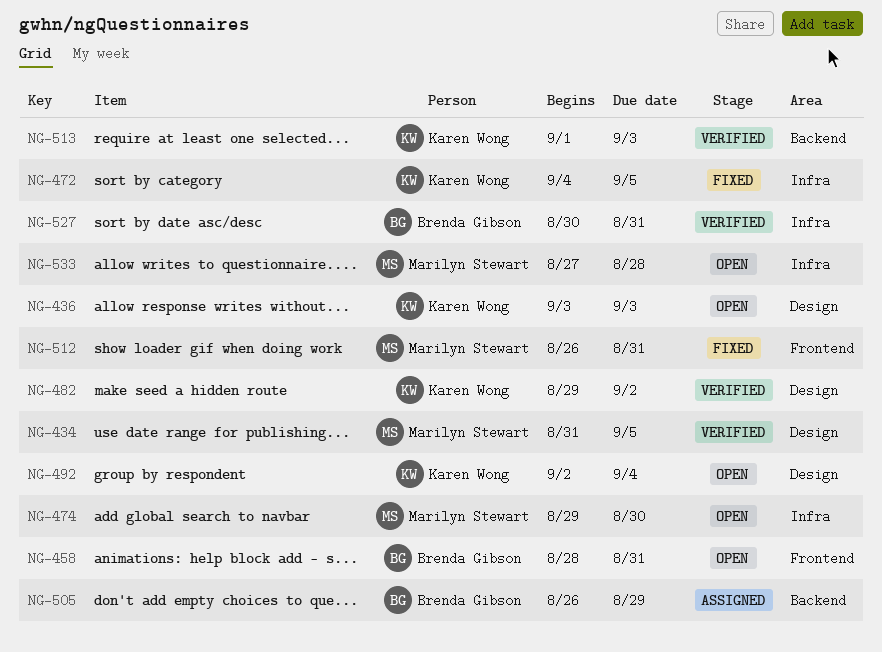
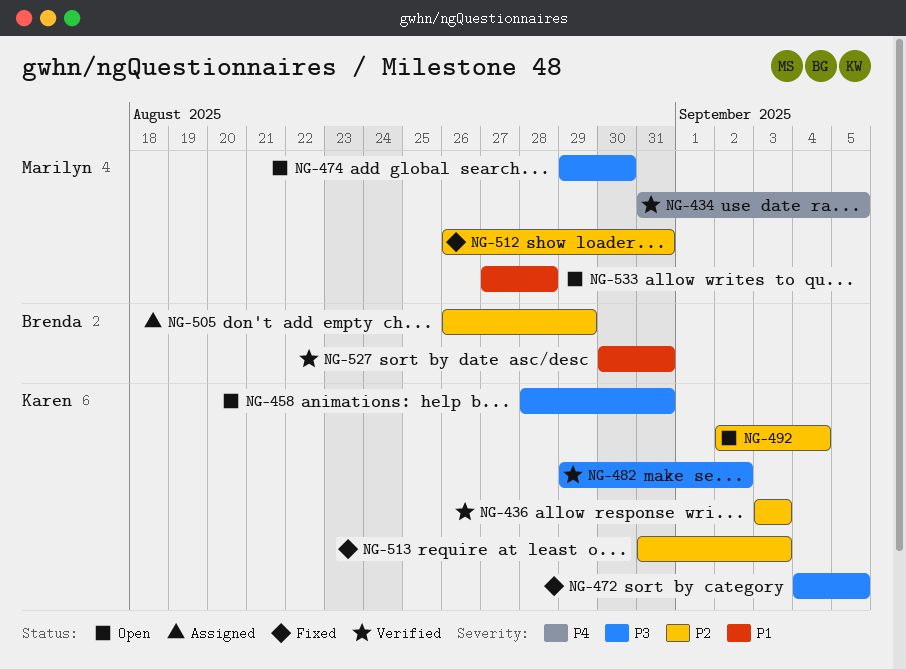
NG-436, status: Open -> Verified
NG-458, owner: Brenda Gibson -> Karen Wong
NG-513, status: Verified -> Fixed
NG-513, start: Sep 1 -> Aug 31

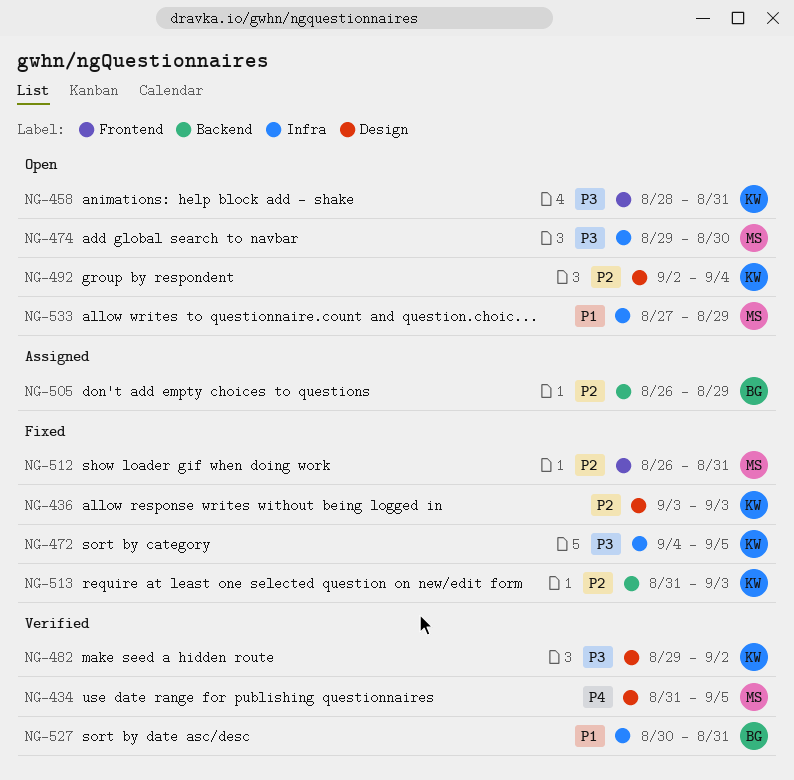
NG-436, status: Verified -> Fixed
NG-533, due: Aug 28 -> Aug 29

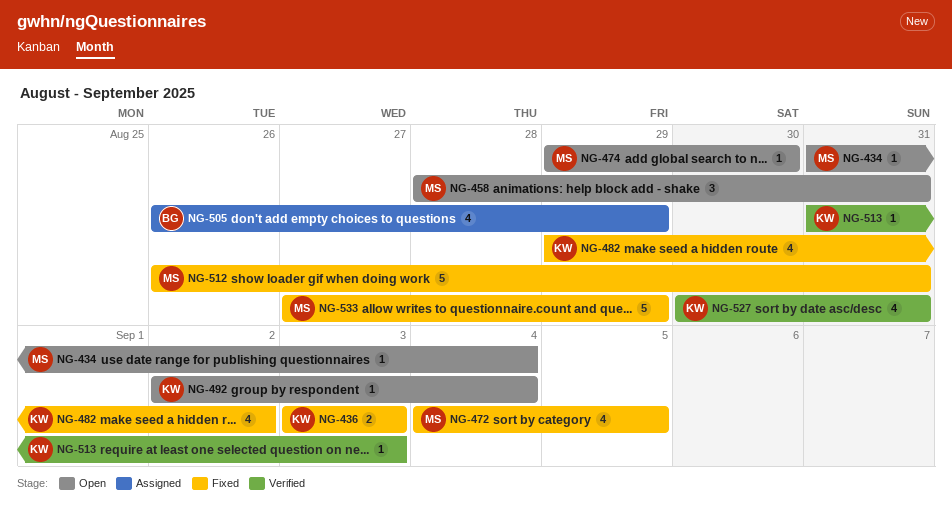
NG-434, status: Verified -> Open
NG-434, due: Sep 5 -> Sep 4
NG-458, owner: KW -> MS
NG-472, owner: KW -> MS
NG-482, status: Verified -> Fixed
NG-513, status: Fixed -> Verified
NG-527, owner: BG -> KW
NG-533, status: Open -> Fixed

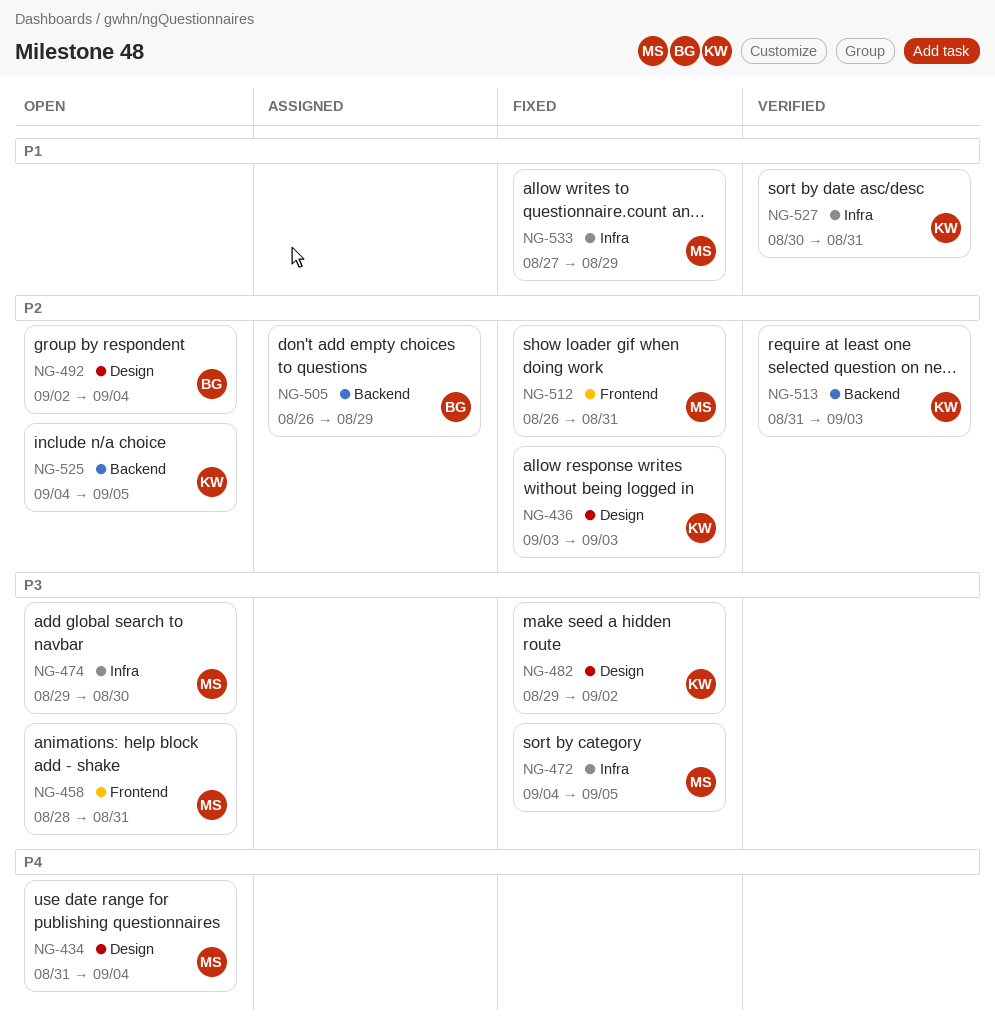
NG-492, owner: KW -> BG
NG-525: none -> present

